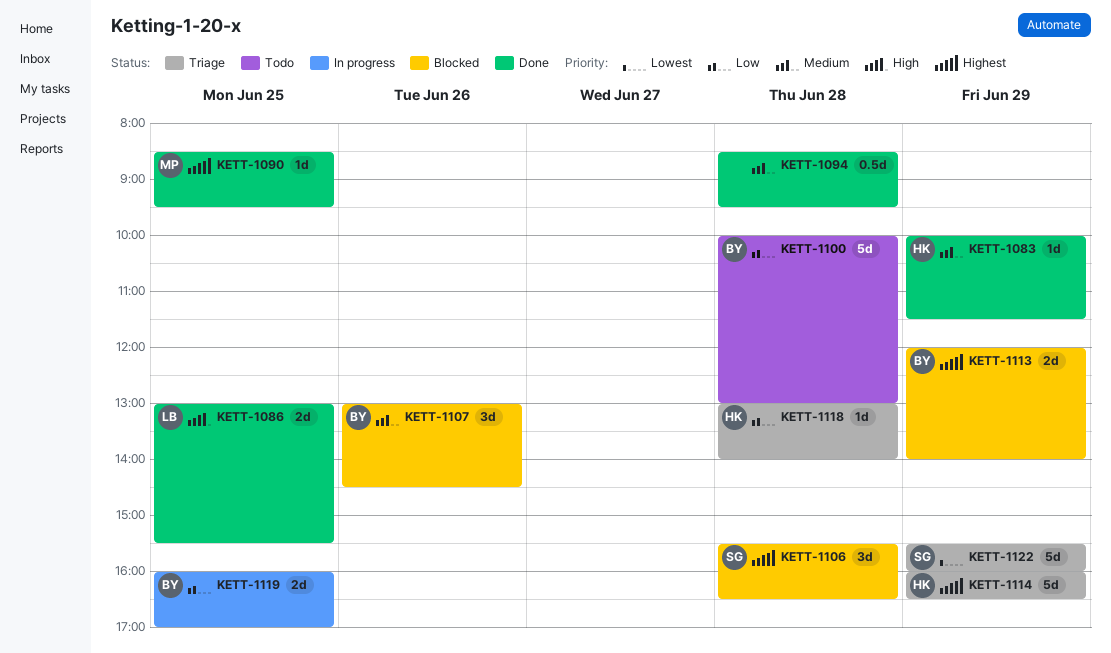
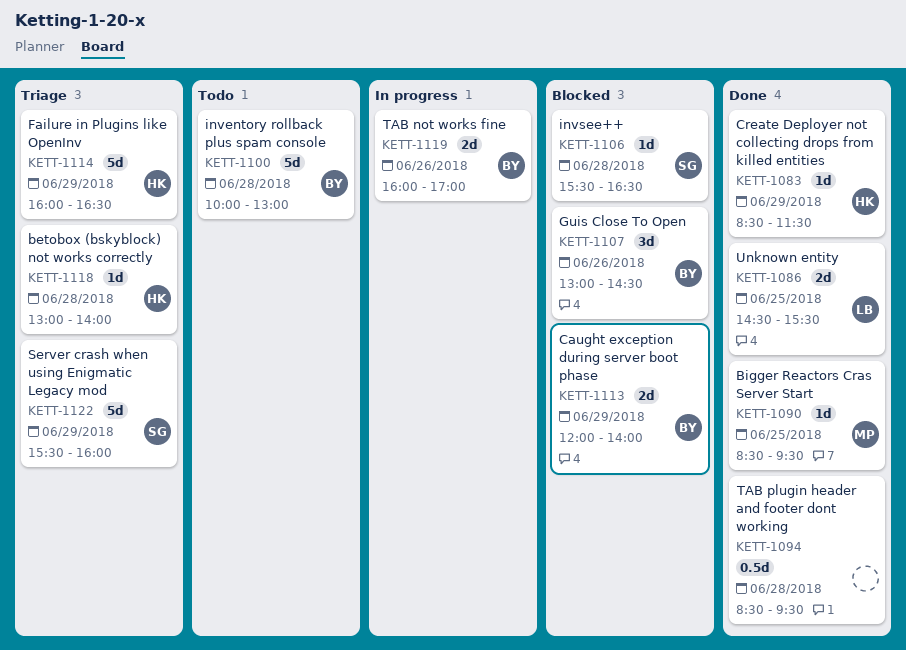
KETT-1083, begins: 10:00 -> 08:30
KETT-1086, begins: 13:00 -> 14:30
KETT-1106, estimate: 3d -> 1d
KETT-1119, day: Jun 25 -> Jun 26

